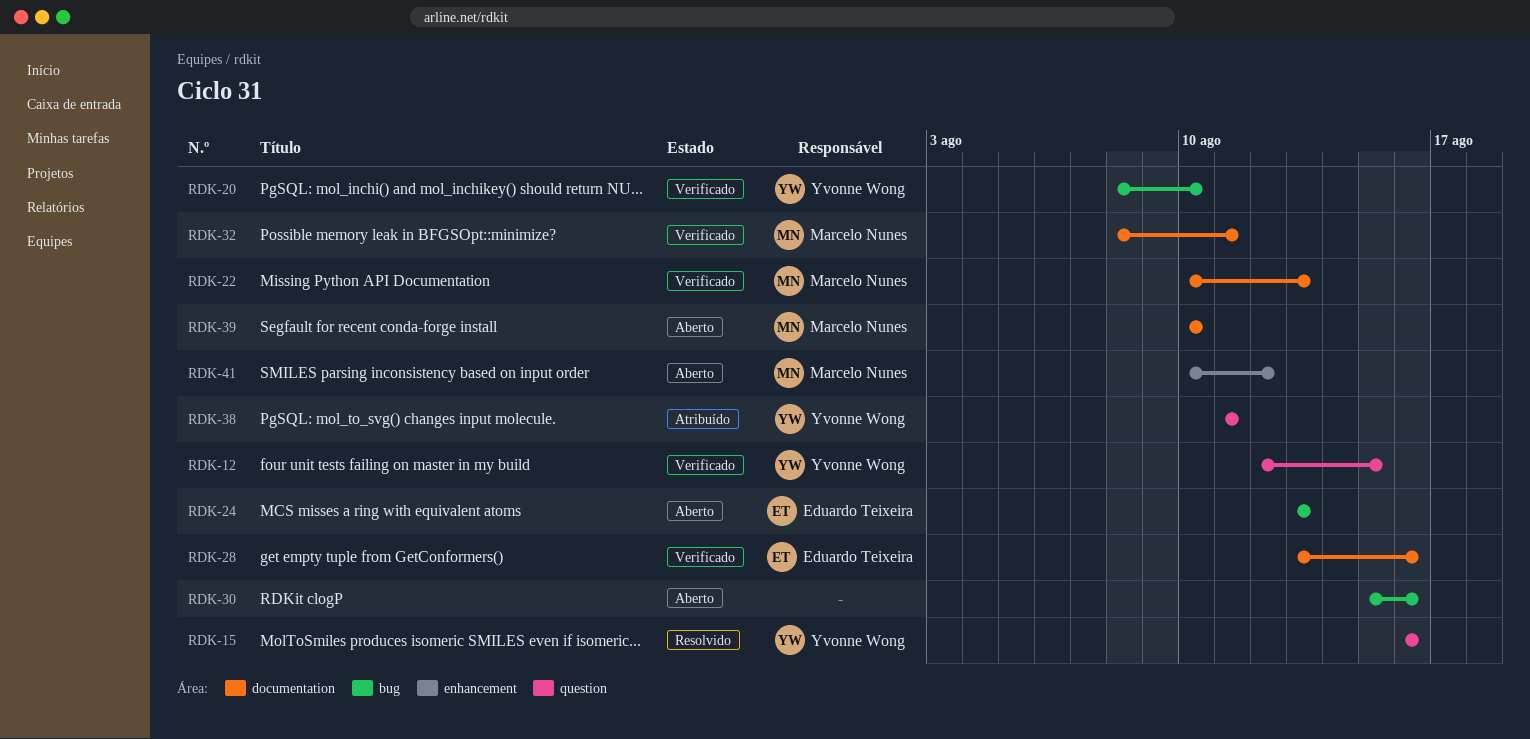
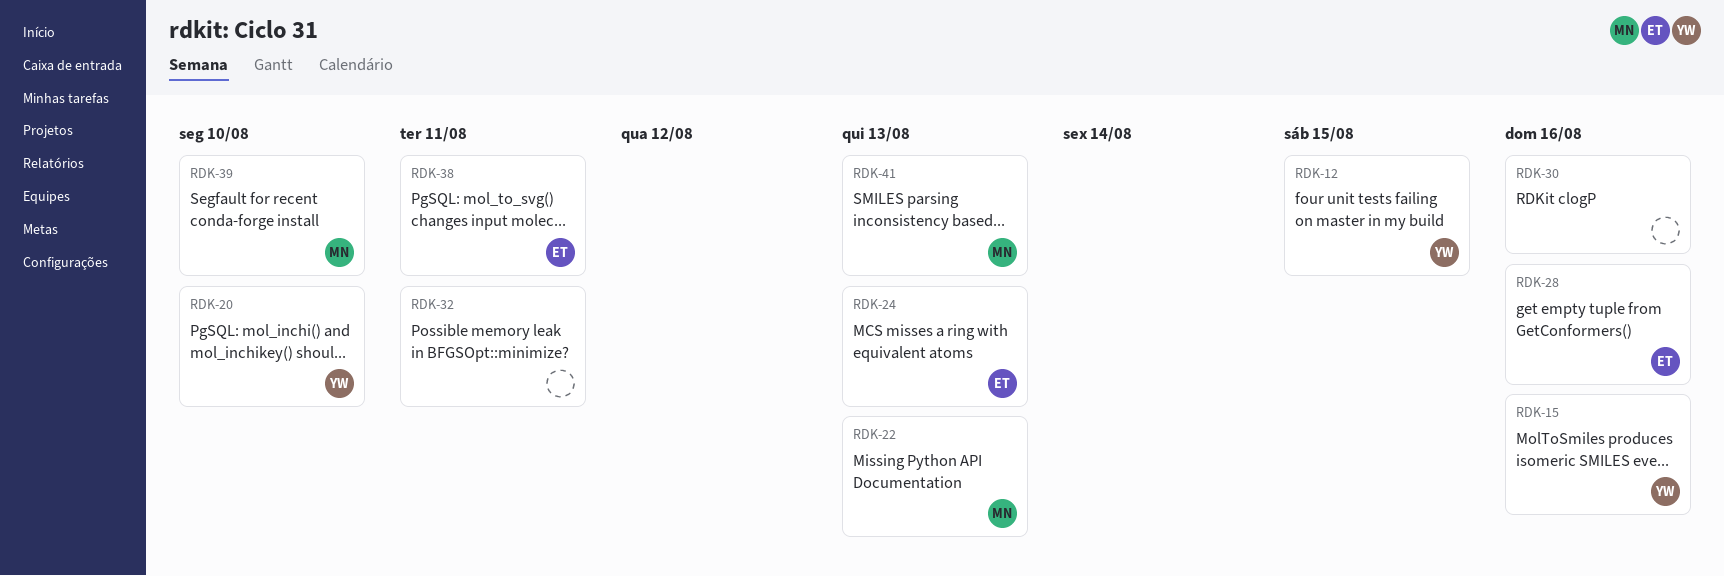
RDK-32, owner: Marcelo Nunes -> none
RDK-38, owner: Yvonne Wong -> Eduardo Teixeira
RDK-41, due: Aug 12 -> Aug 13

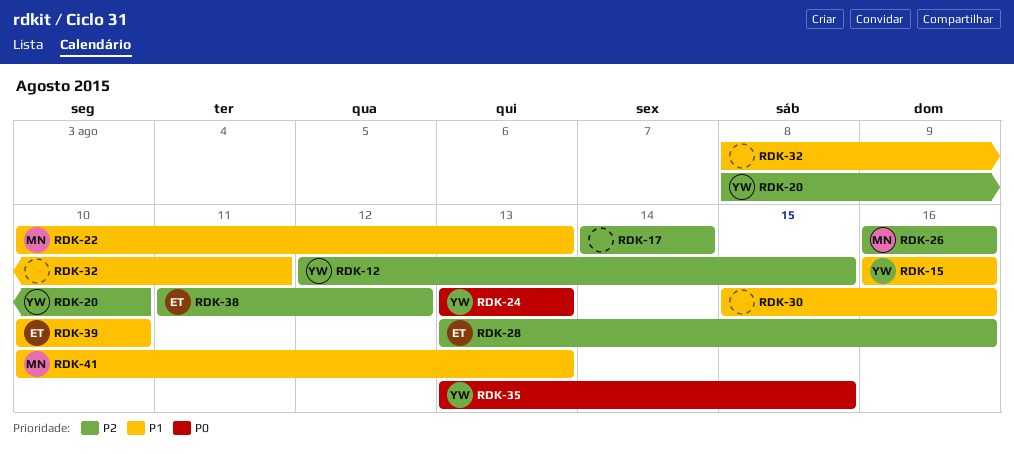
RDK-17: none -> present
RDK-24, owner: ET -> YW
RDK-26: none -> present
RDK-35: none -> present
RDK-38, due: Aug 11 -> Aug 12
RDK-39, owner: MN -> ET

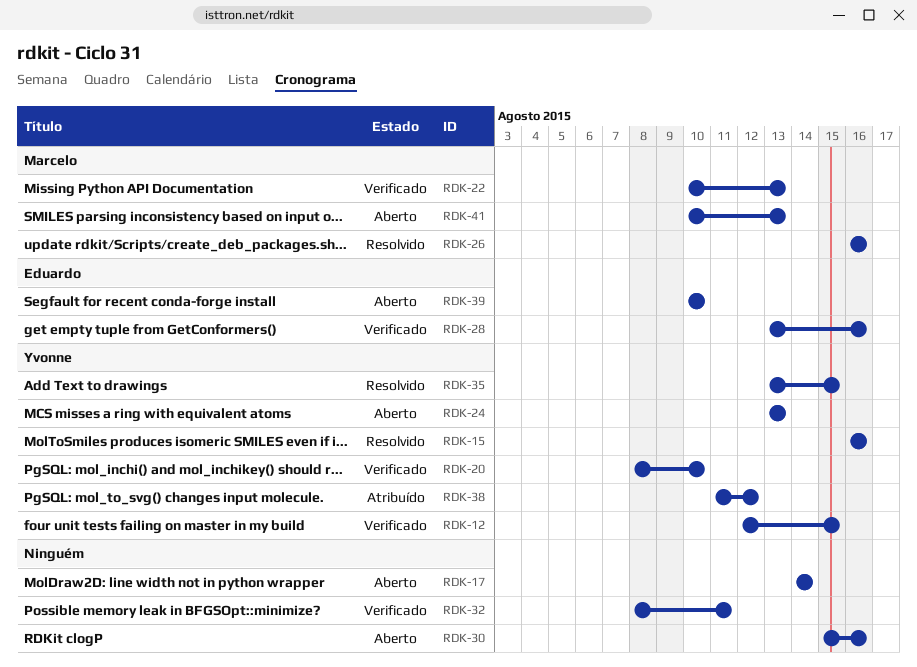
RDK-38, owner: Eduardo -> Yvonne

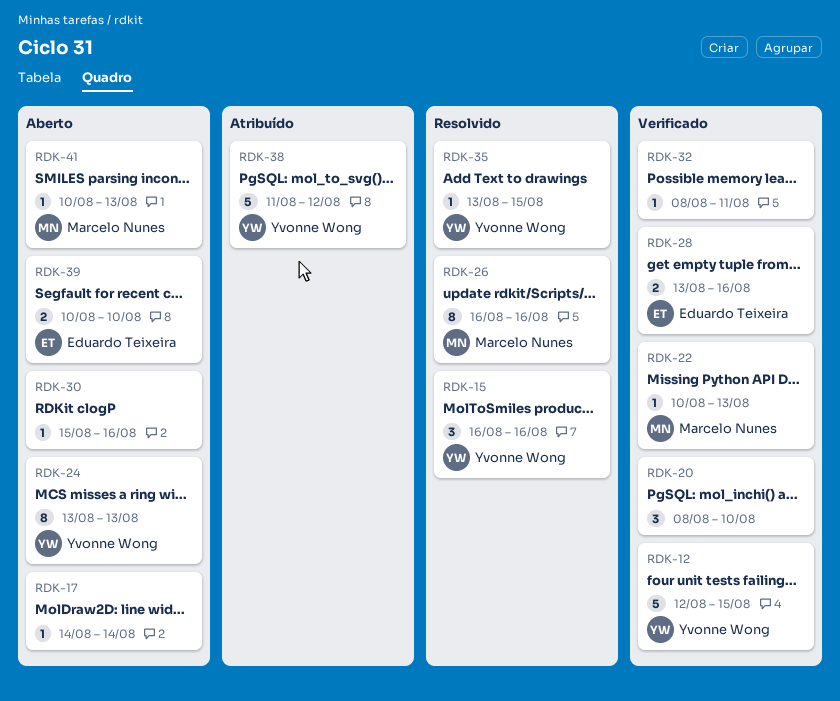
RDK-20, owner: Yvonne Wong -> none

